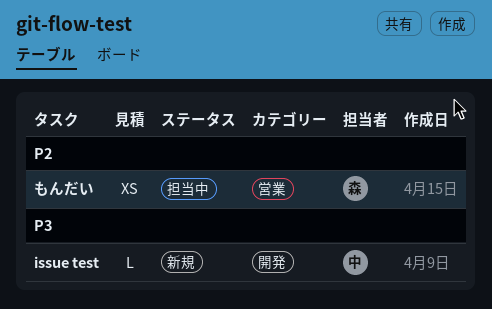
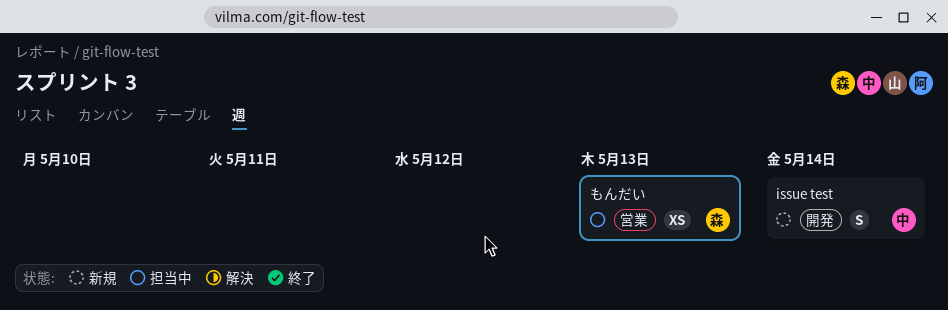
issue test, estimate: L -> S

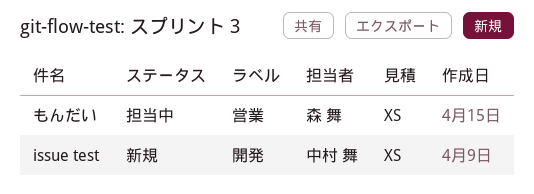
issue test, estimate: S -> XS

